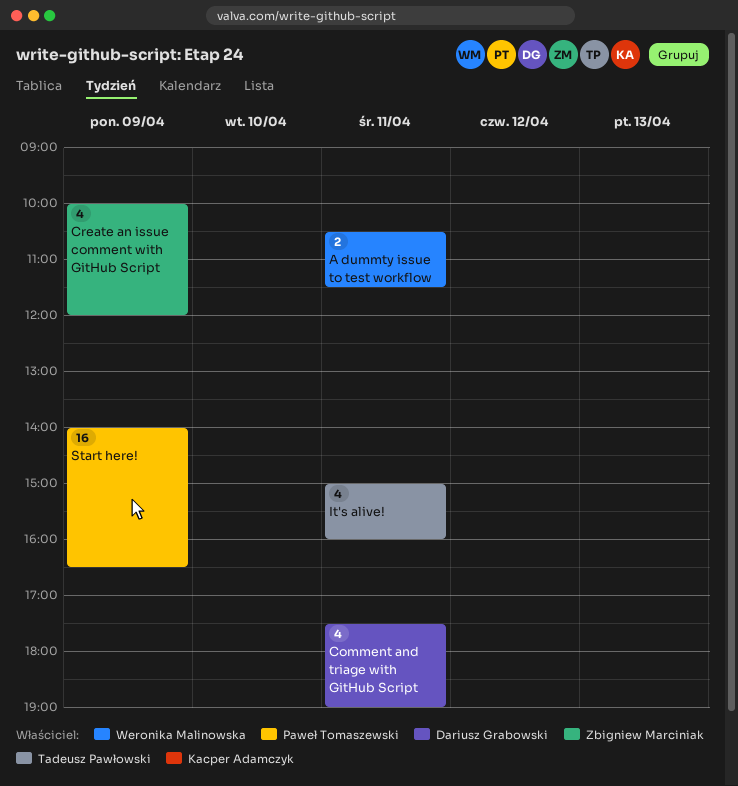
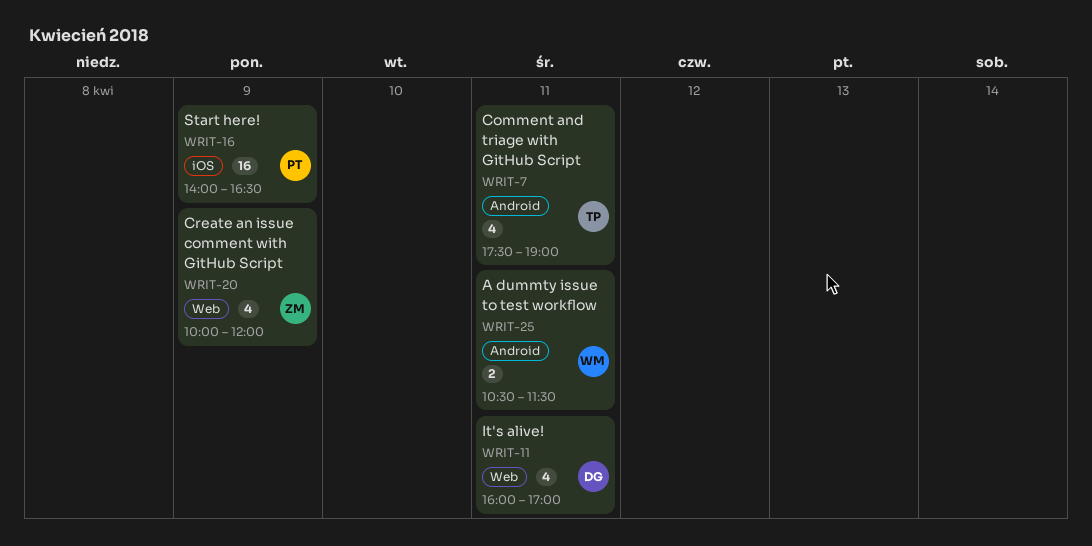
Comment and triage with GitHub Script, owner: Dariusz Grabowski -> Tadeusz Pawłowski
It's alive!, owner: Tadeusz Pawłowski -> Dariusz Grabowski
It's alive!, begins: 15:00 -> 16:00
It's alive!, ends: 16:00 -> 17:00

